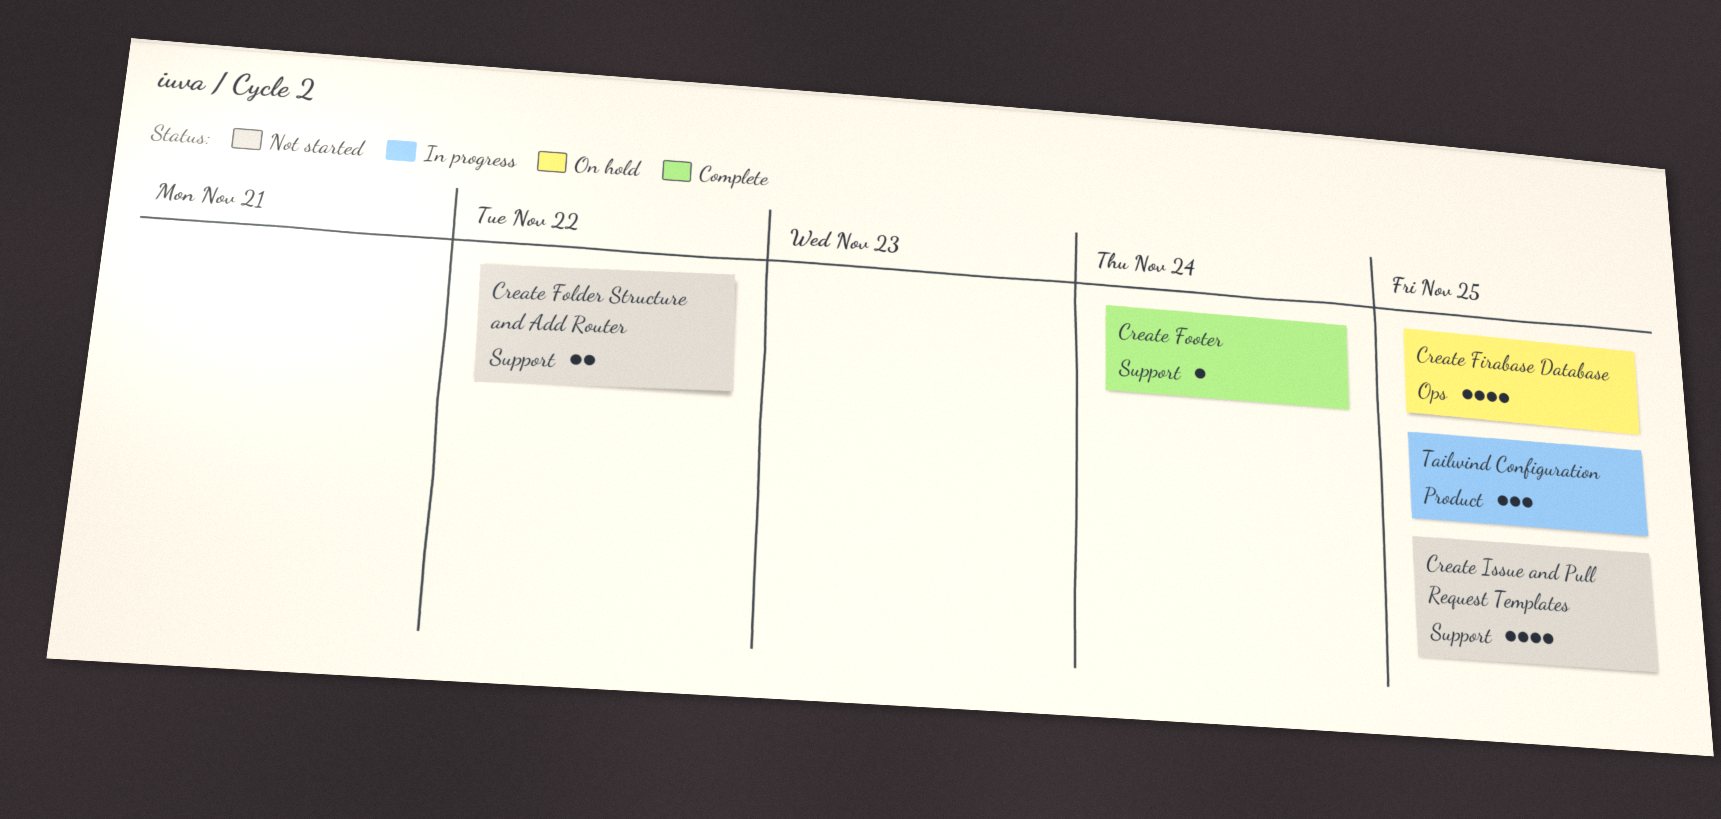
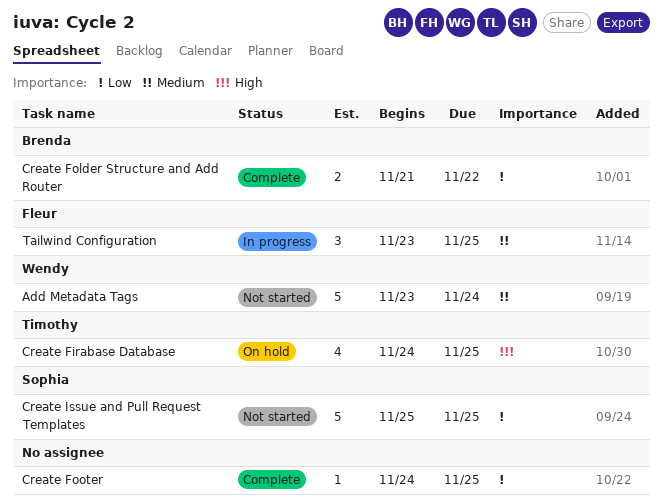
Add Metadata Tags: none -> present
Create Folder Structure and Add Router, status: Not started -> Complete
Create Footer, due: Nov 24 -> Nov 25
Create Issue and Pull Request Templates, estimate: 4 -> 5

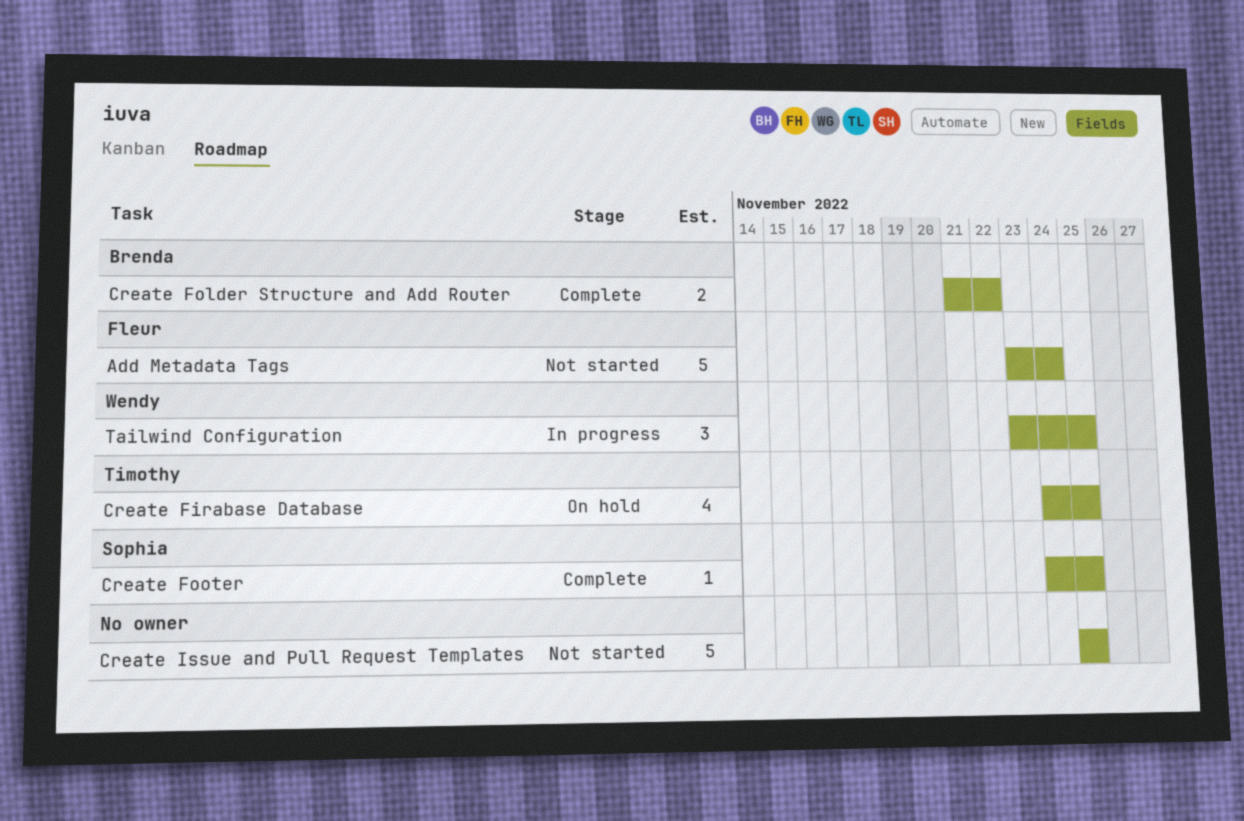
Add Metadata Tags, owner: Wendy -> Fleur
Create Footer, owner: none -> Sophia
Create Issue and Pull Request Templates, owner: Sophia -> none
Tailwind Configuration, owner: Fleur -> Wendy

